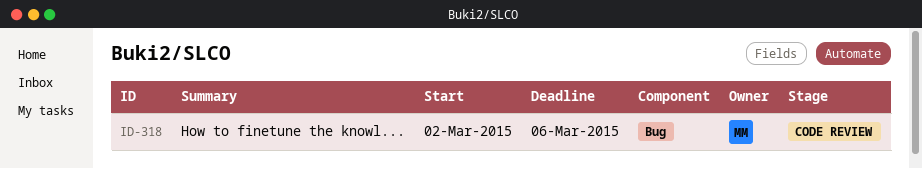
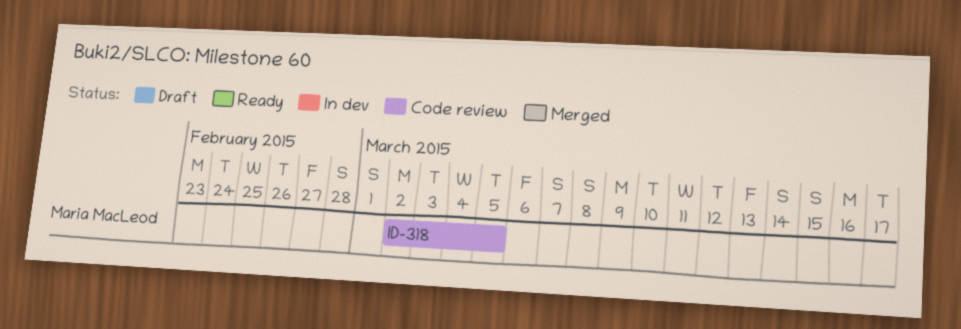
ID-318, due: Mar 6 -> Mar 5

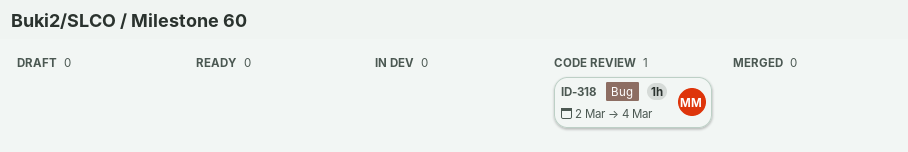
ID-318, due: Mar 5 -> Mar 4

